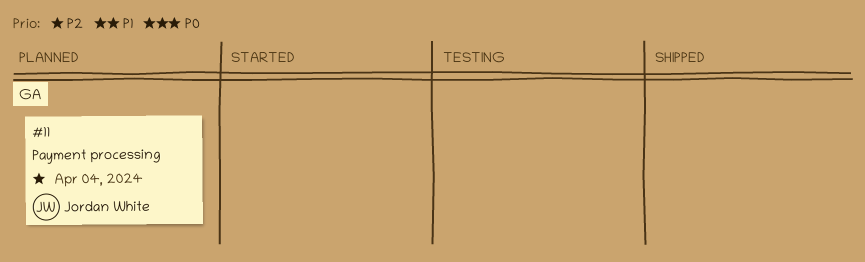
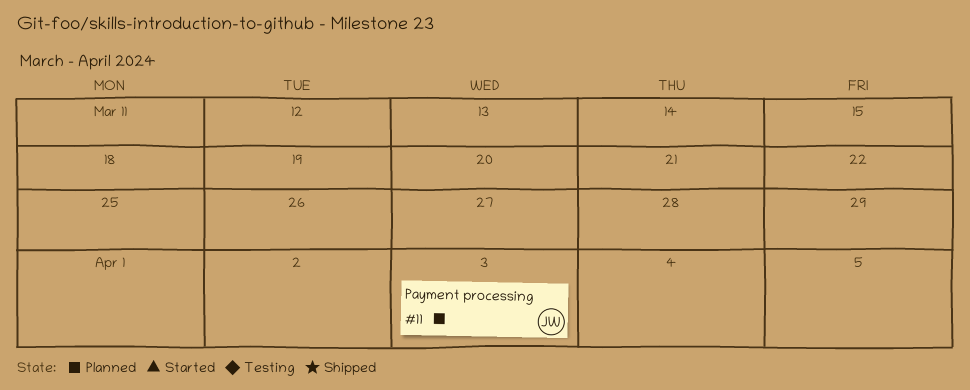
#11, due: Apr 4 -> Apr 3

